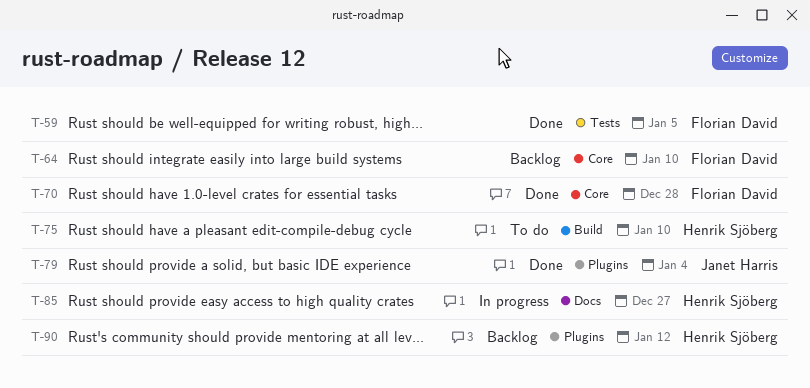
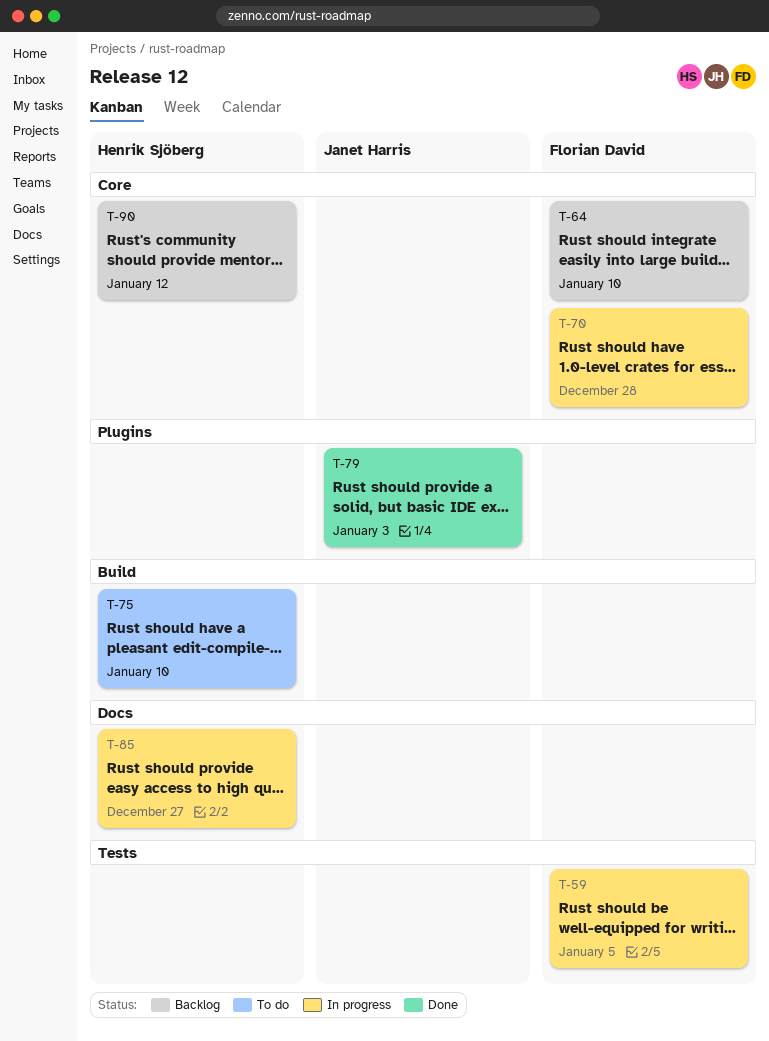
T-59, status: Done -> In progress
T-70, status: Done -> In progress
T-79, due: Jan 4 -> Jan 3
T-90, label: Plugins -> Core

